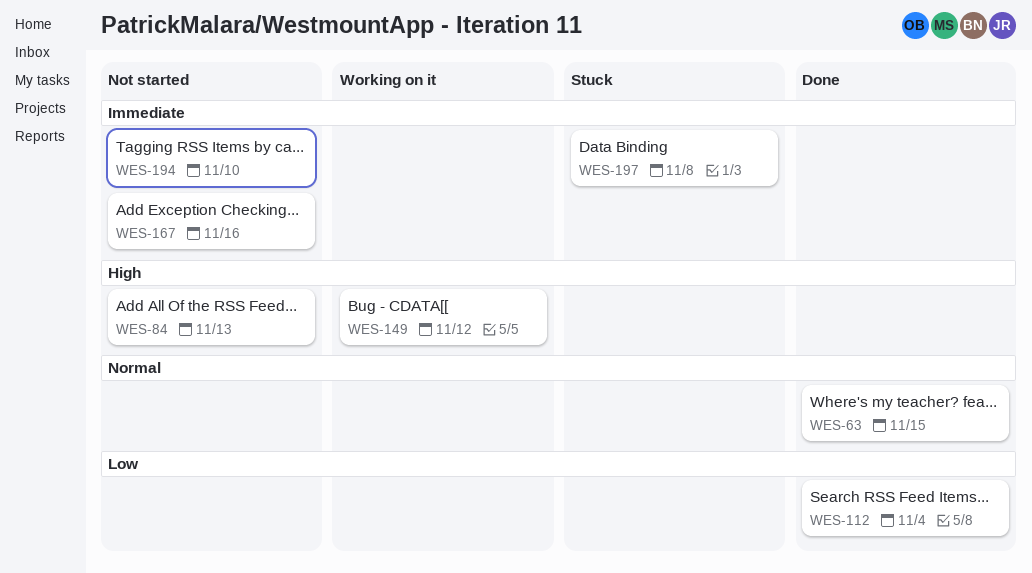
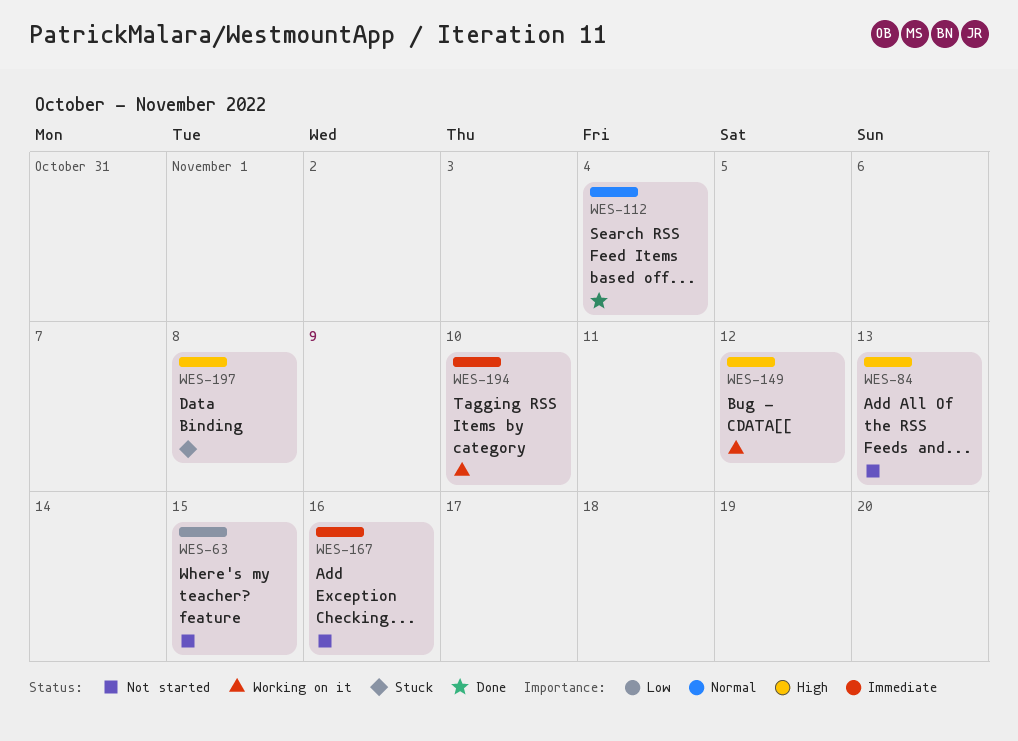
WES-63, status: Done -> Not started
WES-63, priority: Normal -> Low
WES-112, priority: Low -> Normal
WES-194, status: Not started -> Working on it
WES-197, priority: Immediate -> High

